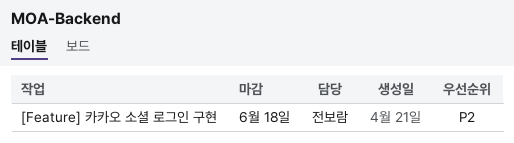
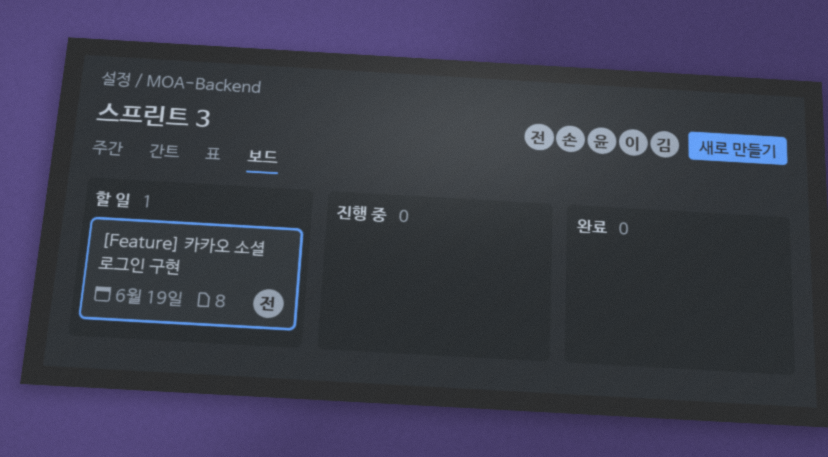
[Feature] 카카오 소셜 로그인 구현, due: Jun 18 -> Jun 19

